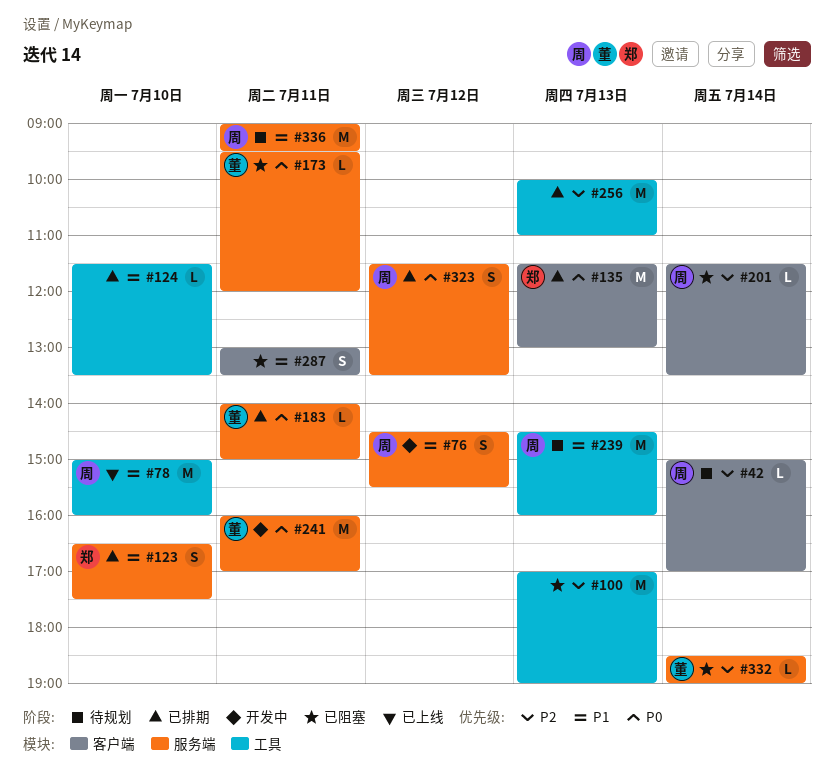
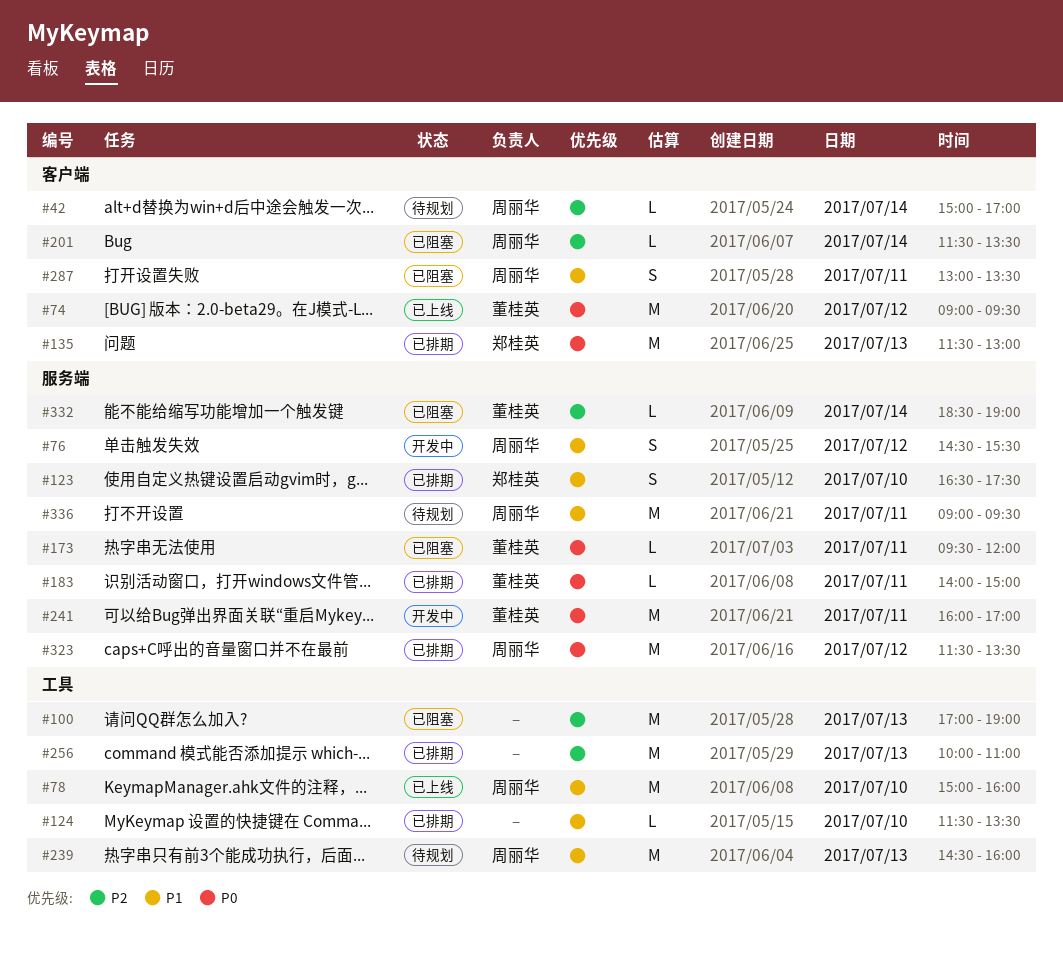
#74: none -> present
#287, owner: none -> 周丽华
#323, estimate: S -> M

